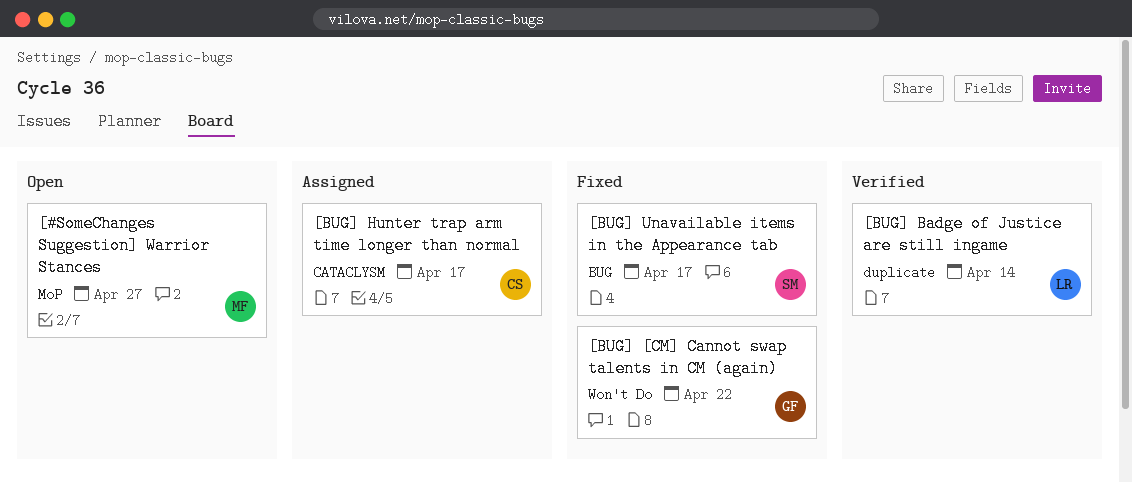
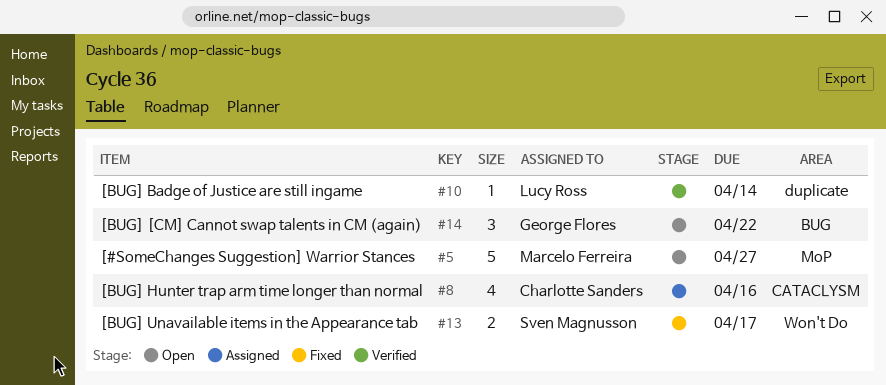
[BUG] [CM] Cannot swap talents in CM (again), status: Fixed -> Open
[BUG] [CM] Cannot swap talents in CM (again), label: Won't Do -> BUG
[BUG] Hunter trap arm time longer than normal, due: Apr 17 -> Apr 16
[BUG] Unavailable items in the Appearance tab, label: BUG -> Won't Do

